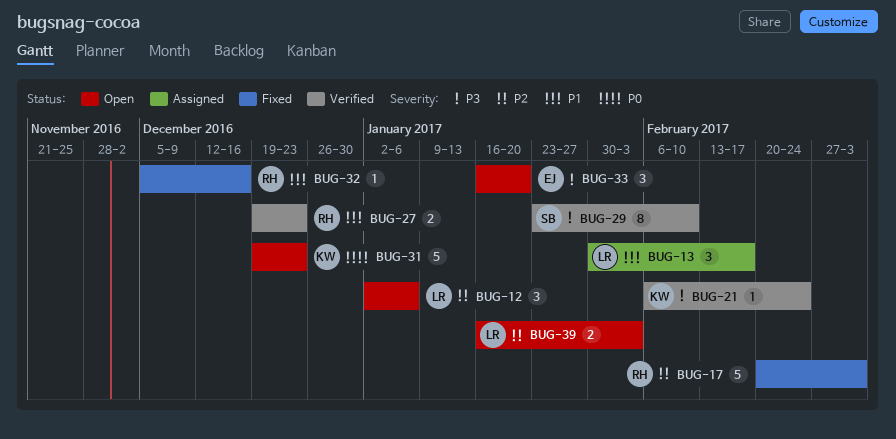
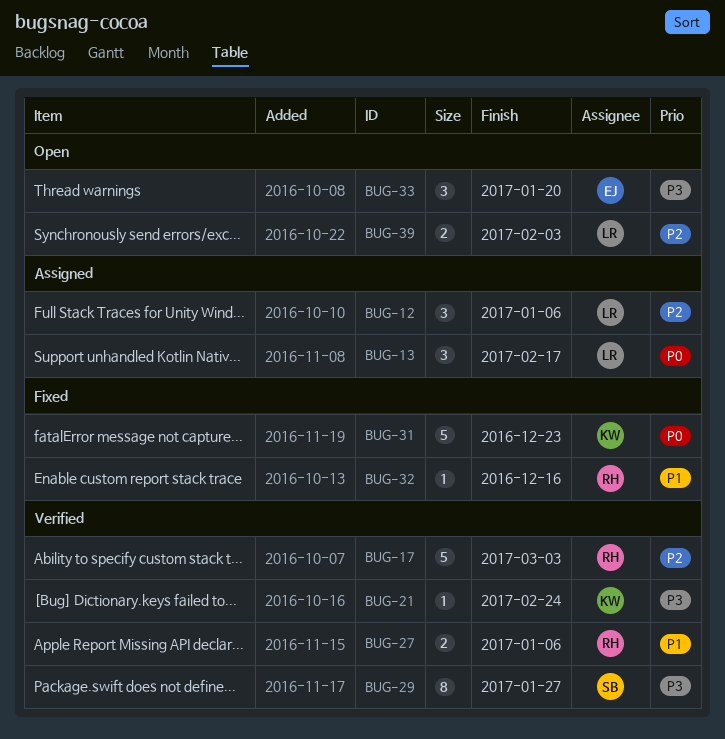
BUG-12, status: Open -> Assigned
BUG-13, priority: P1 -> P0
BUG-17, status: Fixed -> Verified
BUG-27, due: Dec 23 -> Jan 6
BUG-29, due: Feb 10 -> Jan 27
BUG-31, status: Open -> Fixed

